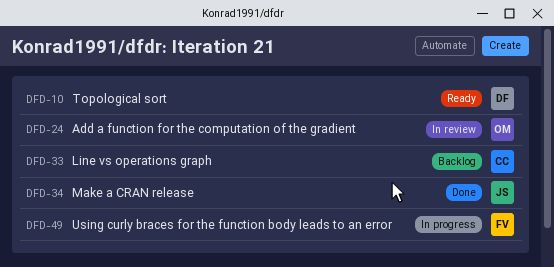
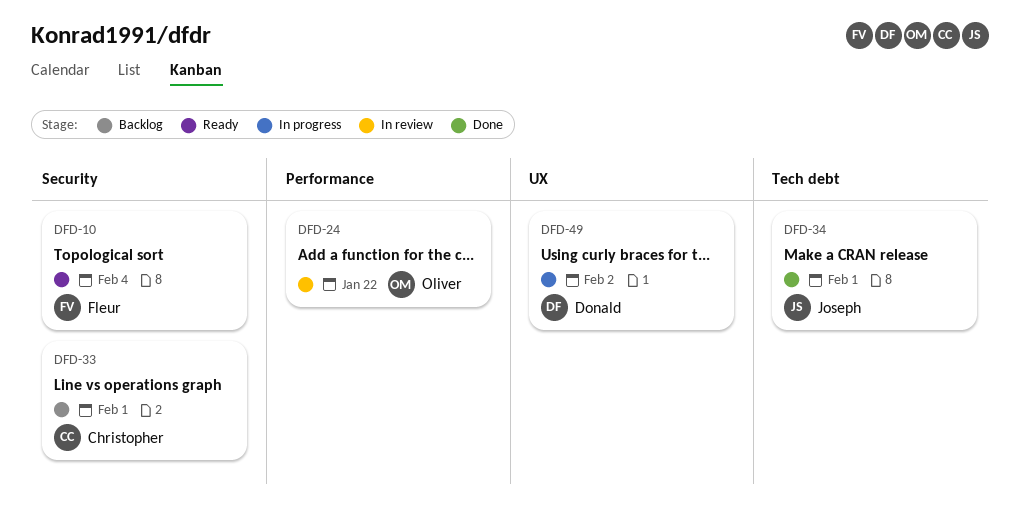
DFD-10, owner: Donald -> Fleur
DFD-49, owner: Fleur -> Donald

